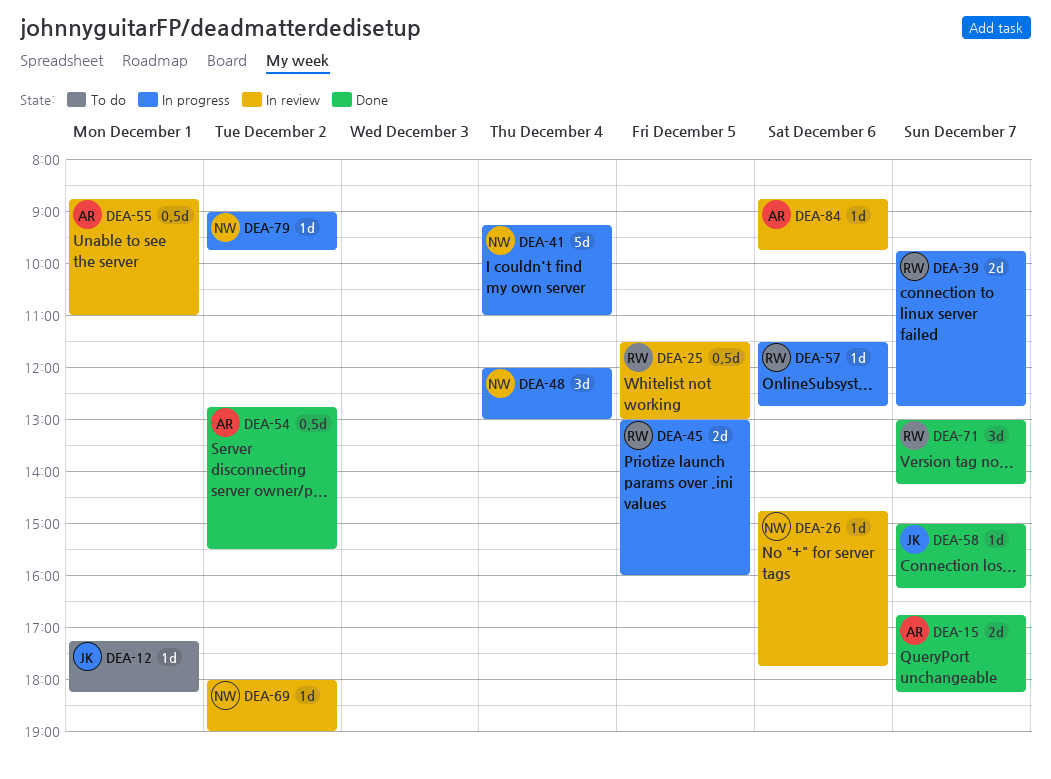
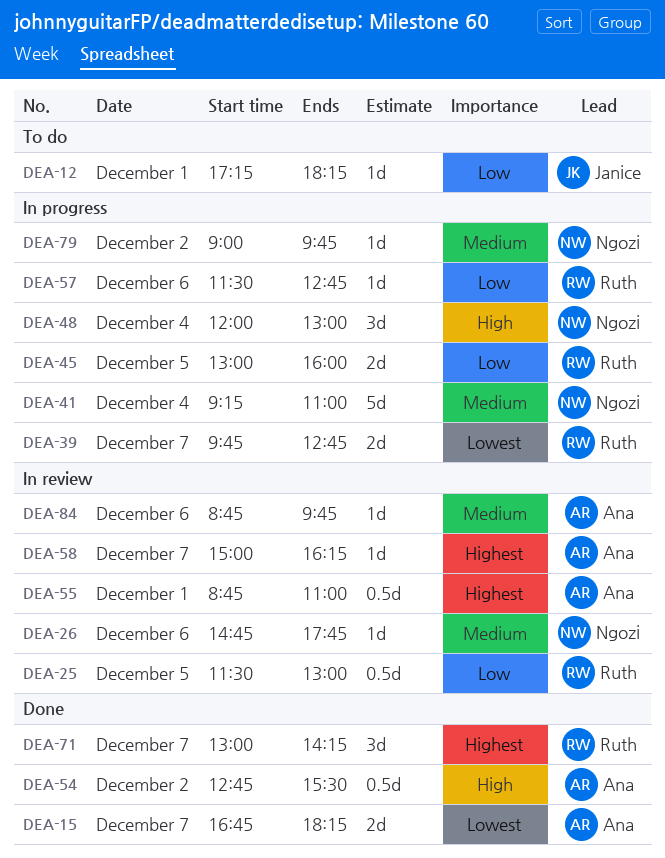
DEA-58, status: Done -> In review
DEA-58, owner: Janice -> Ana
DEA-69: present -> none

